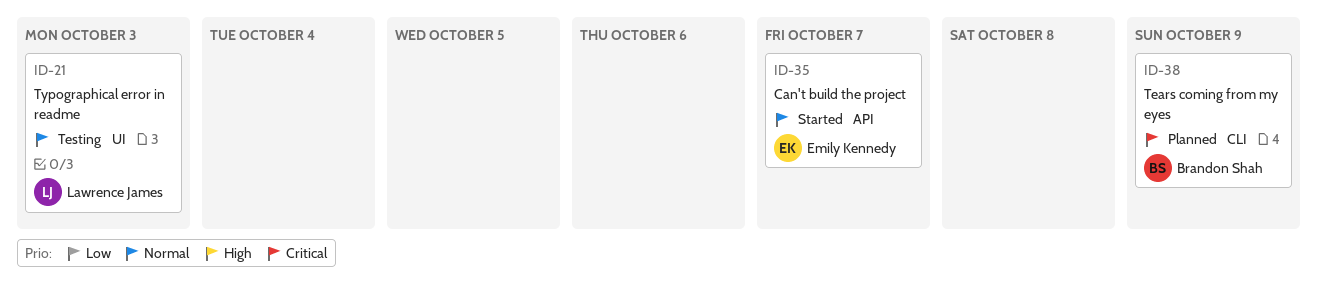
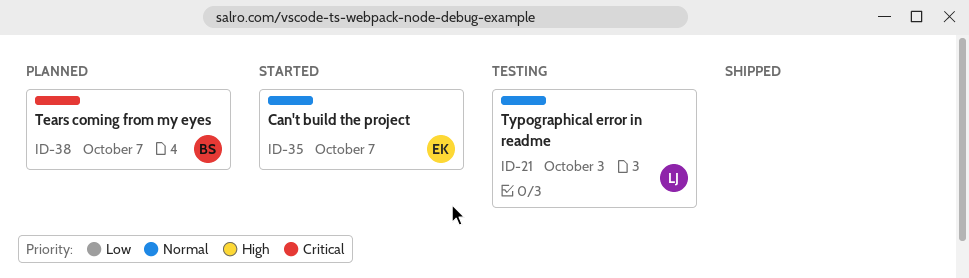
ID-38, due: Oct 9 -> Oct 7

